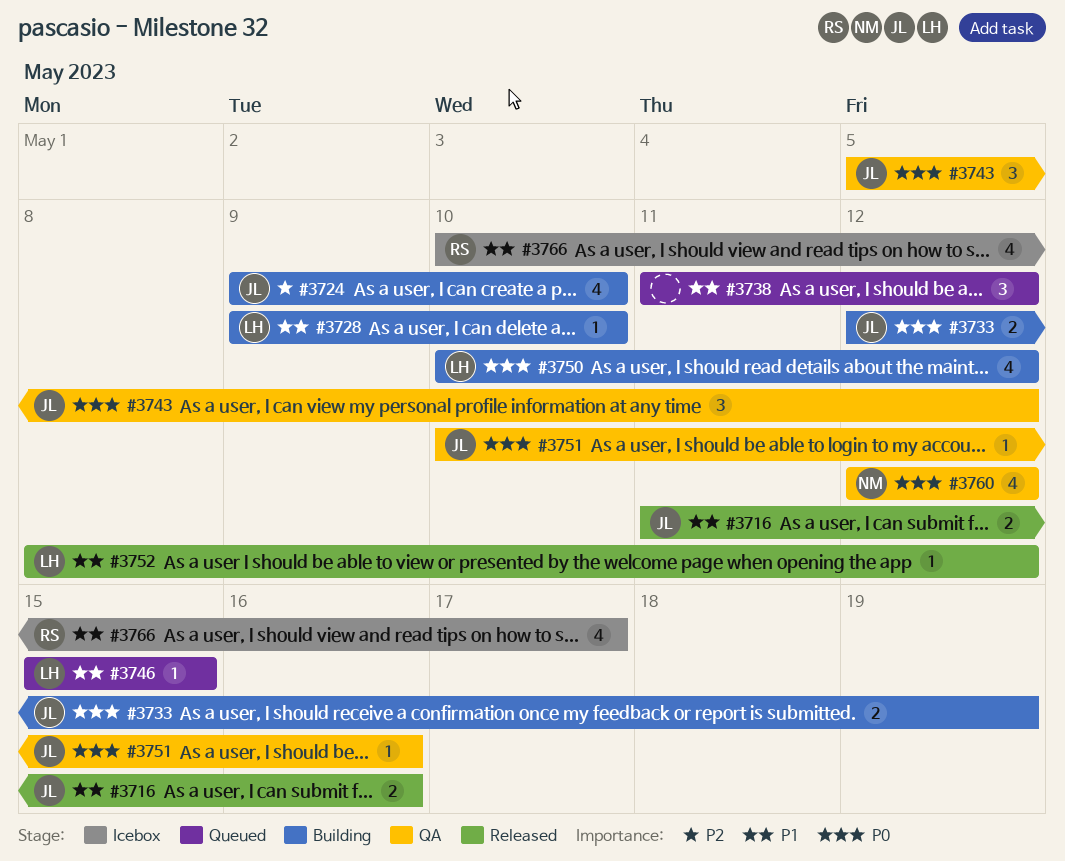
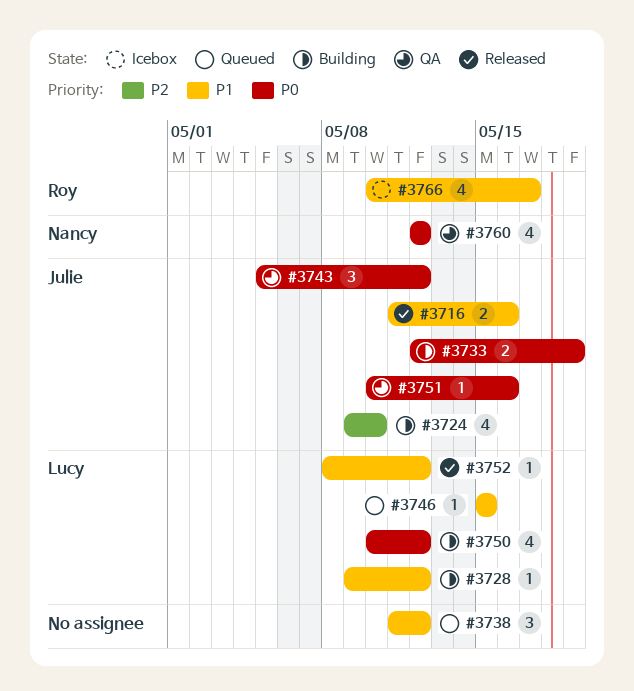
#3728, due: May 10 -> May 12

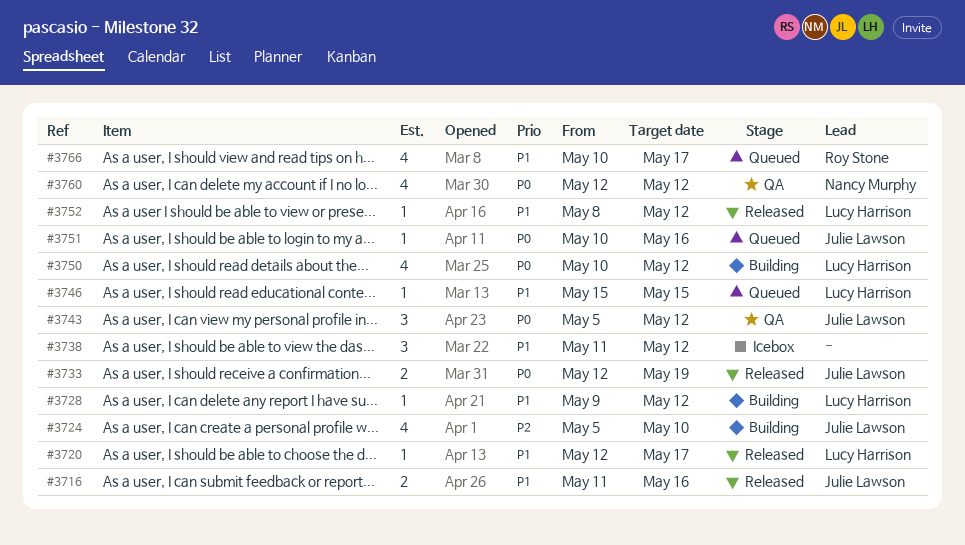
#3720: none -> present
#3724, start: May 9 -> May 5
#3733, status: Building -> Released
#3738, status: Queued -> Icebox
#3751, status: QA -> Queued
#3766, status: Icebox -> Queued

